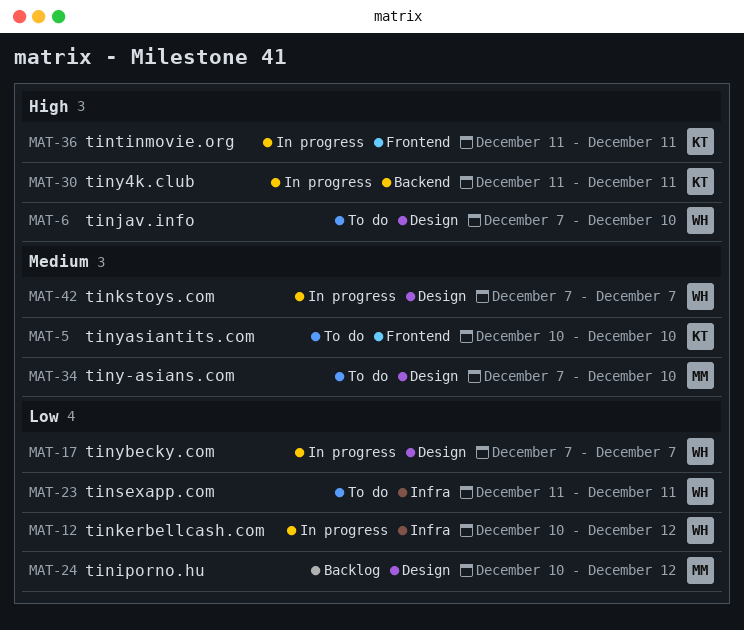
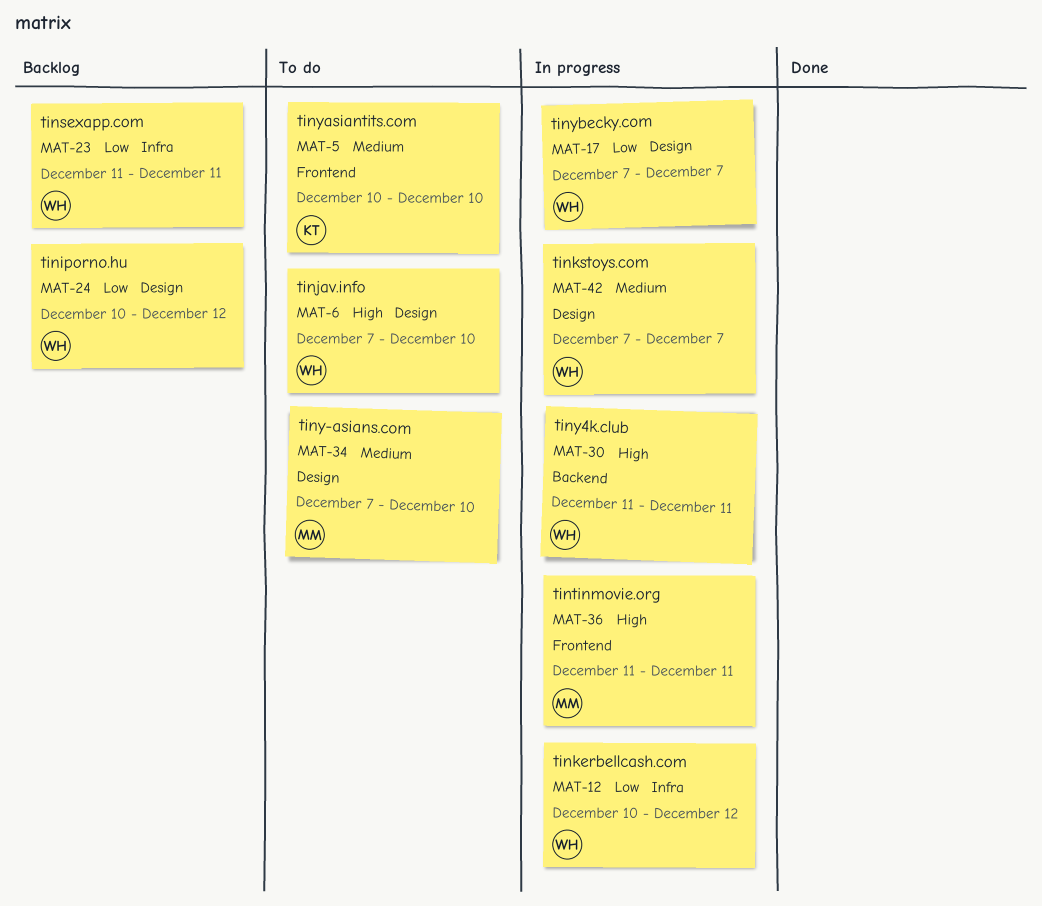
MAT-23, status: To do -> Backlog
MAT-24, owner: MM -> WH
MAT-30, owner: KT -> WH
MAT-36, owner: KT -> MM

